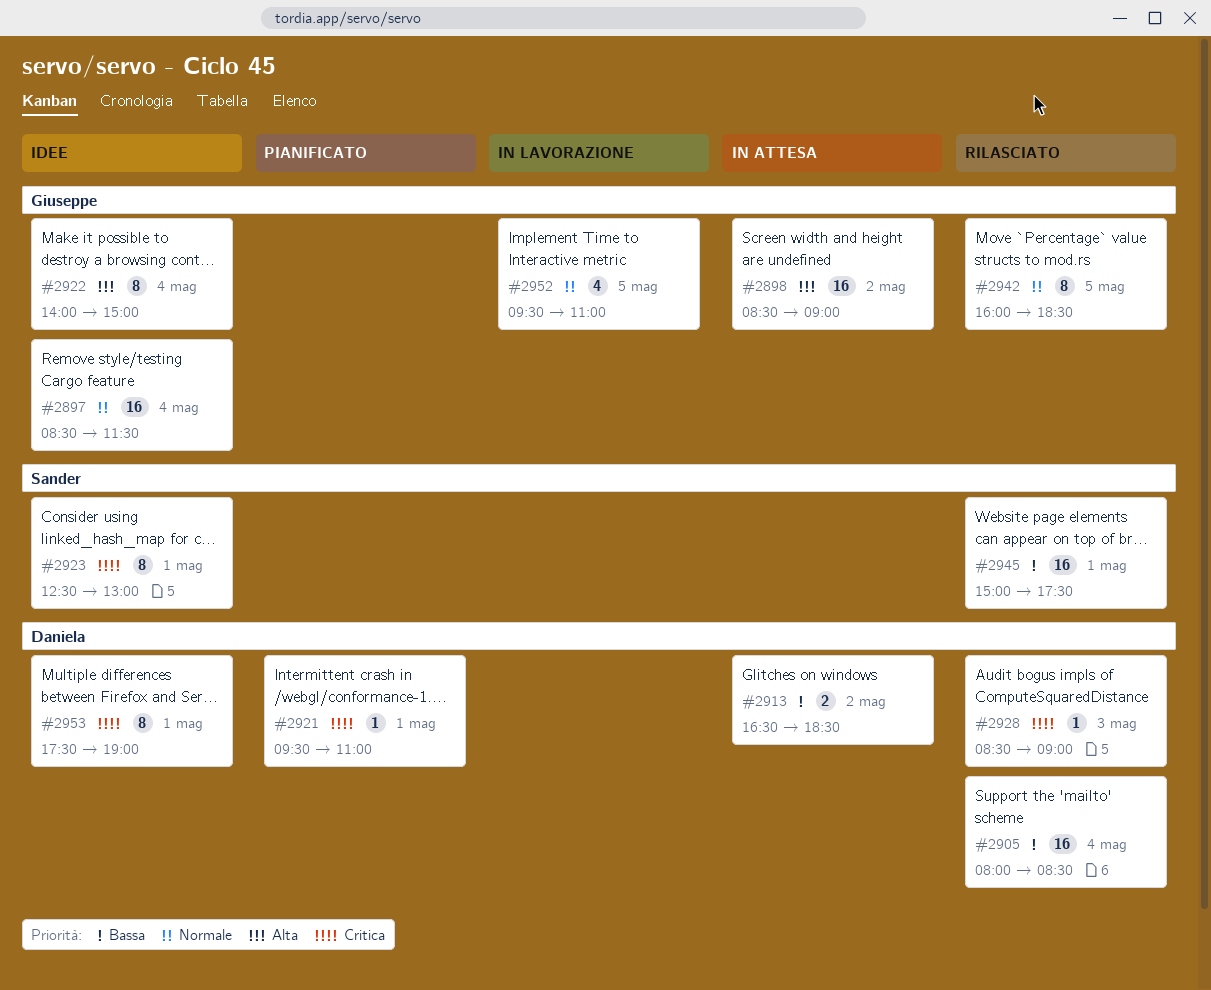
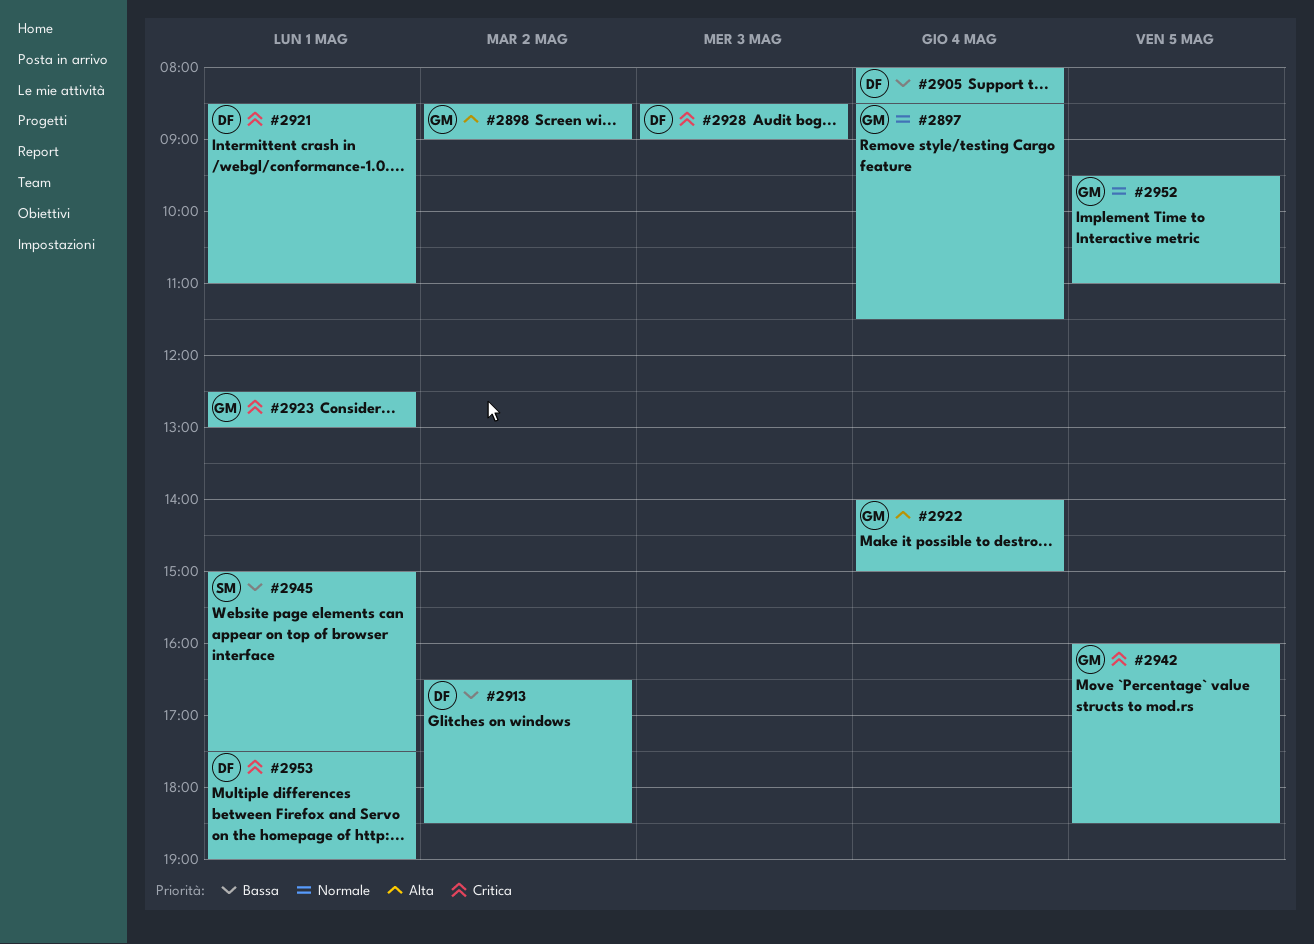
#2921, begins: 09:30 -> 08:30
#2923, owner: Sander -> Giuseppe
#2942, priority: Normale -> Critica

